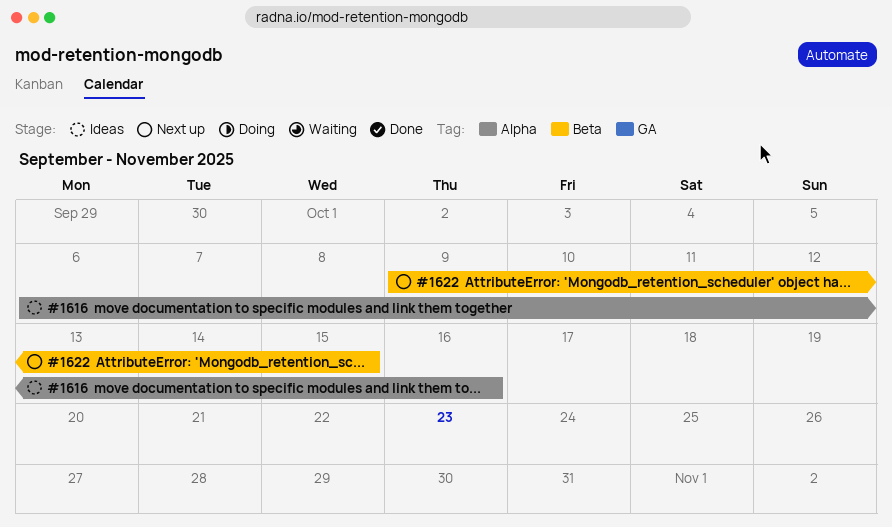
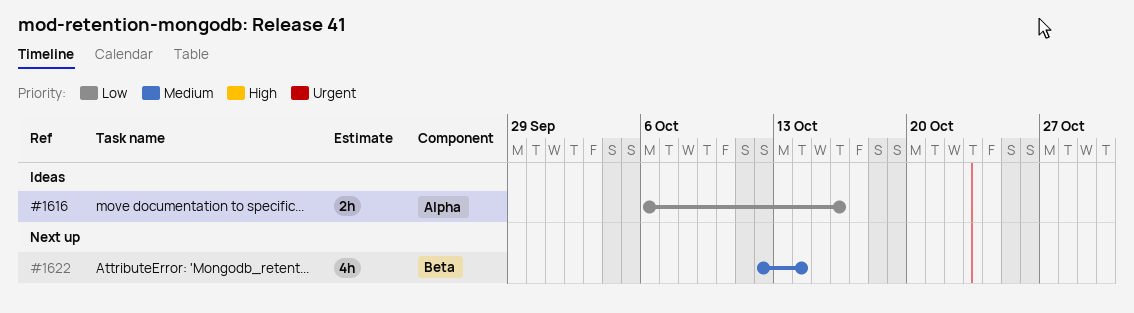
#1622, start: Oct 9 -> Oct 12
#1622, due: Oct 15 -> Oct 14

